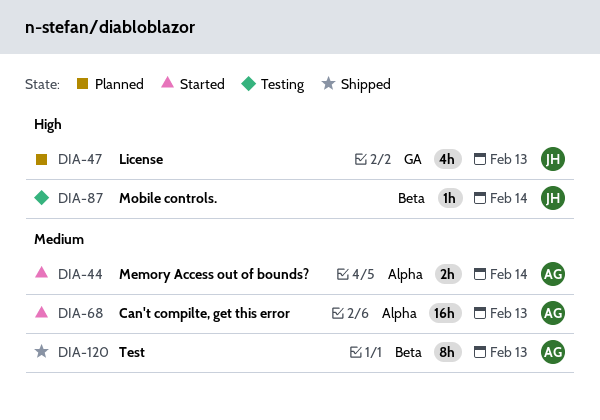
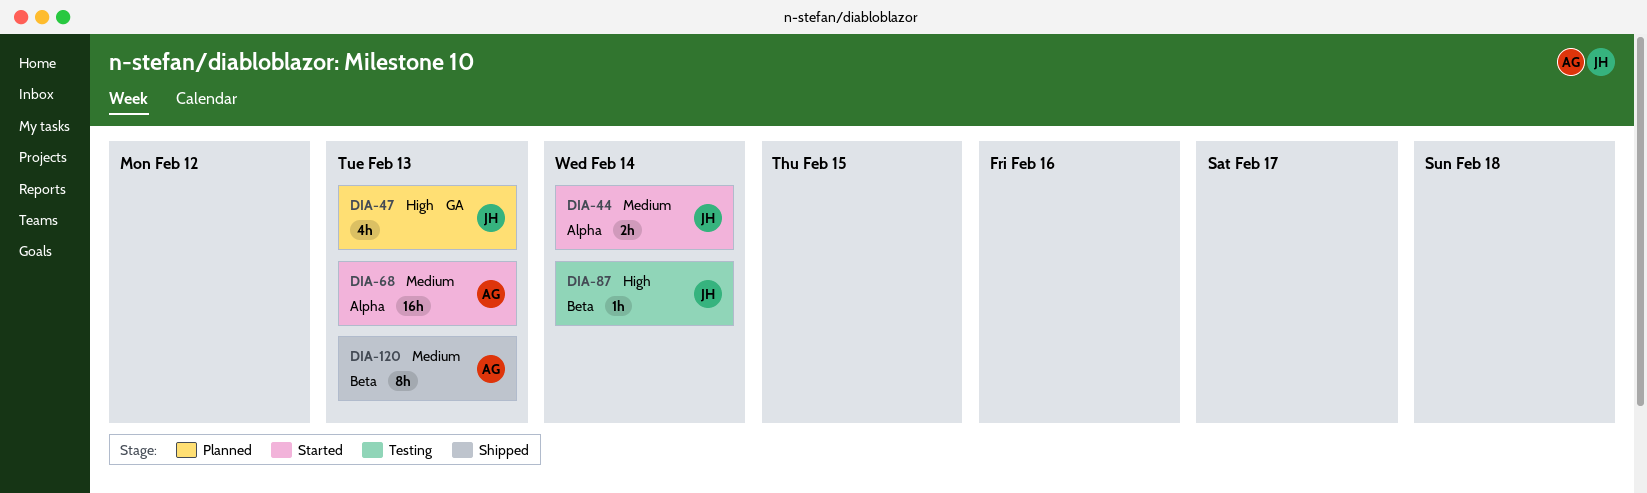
DIA-44, owner: AG -> JH

